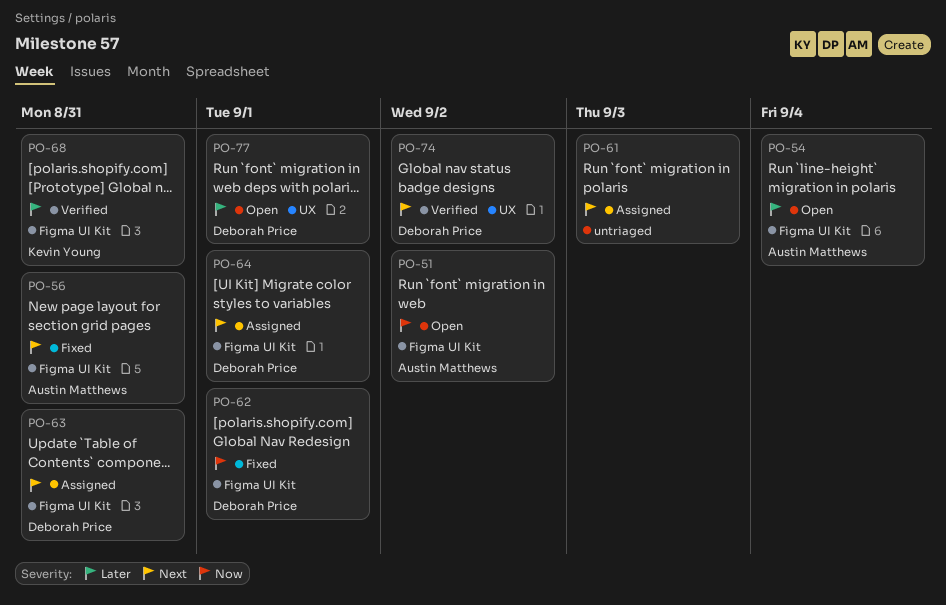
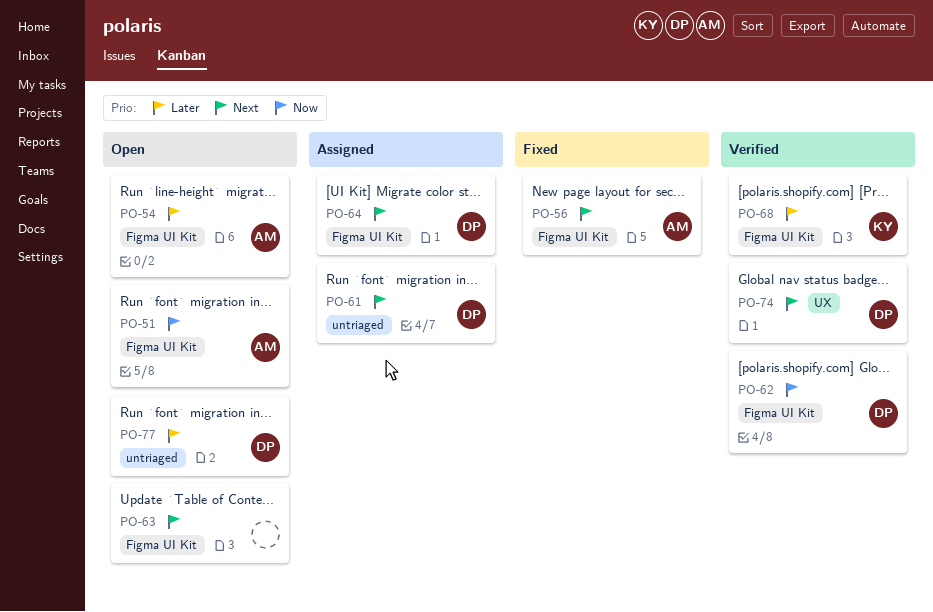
PO-61, owner: none -> Deborah Price
PO-62, status: Fixed -> Verified
PO-63, status: Assigned -> Open
PO-63, owner: Deborah Price -> none
PO-77, label: UX -> untriaged

